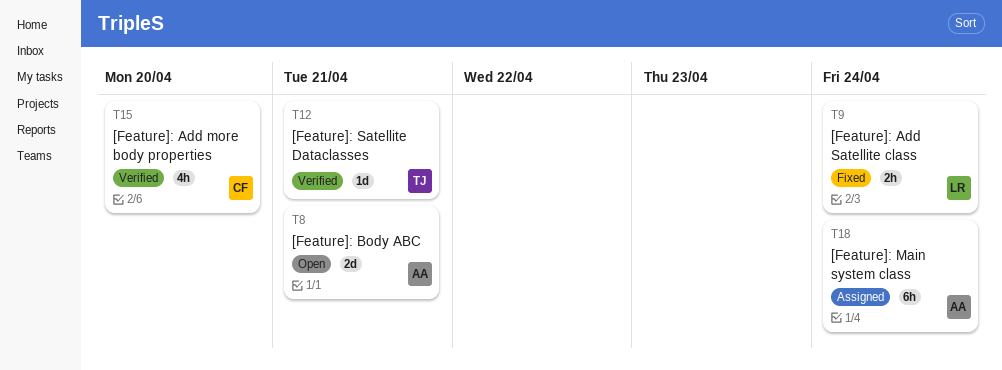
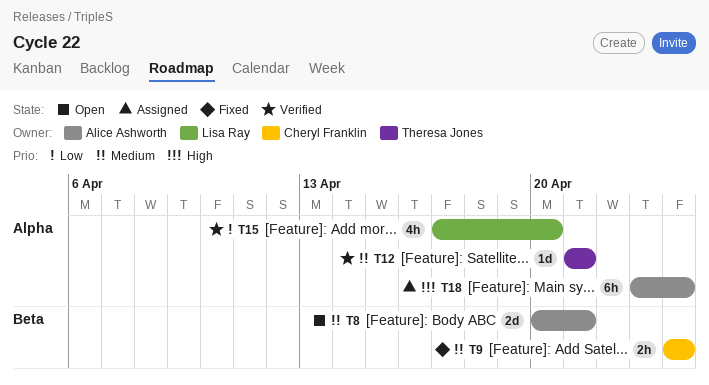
T9, owner: Lisa Ray -> Cheryl Franklin
T15, owner: Cheryl Franklin -> Lisa Ray

